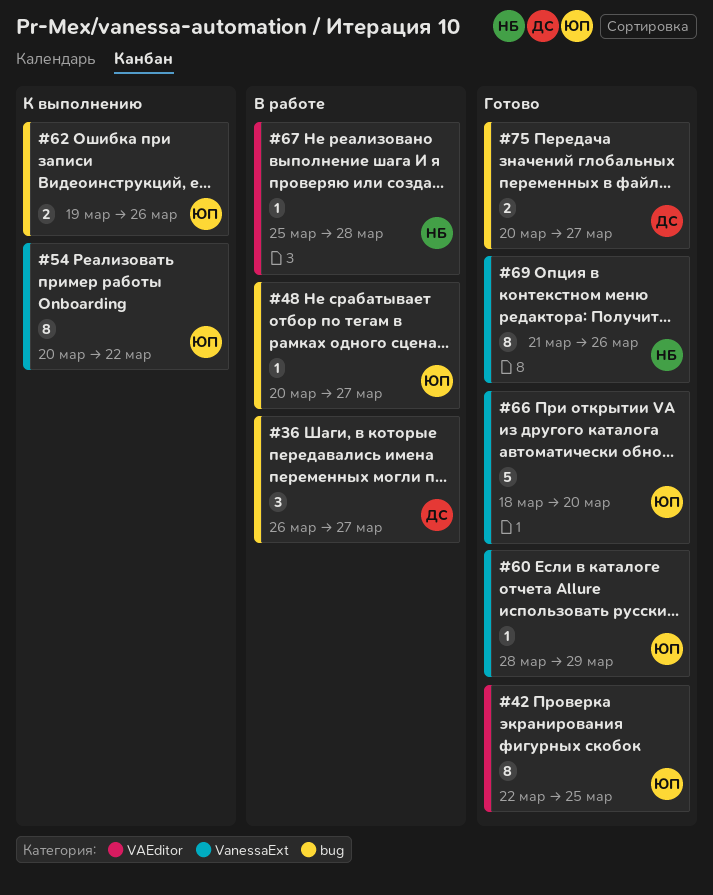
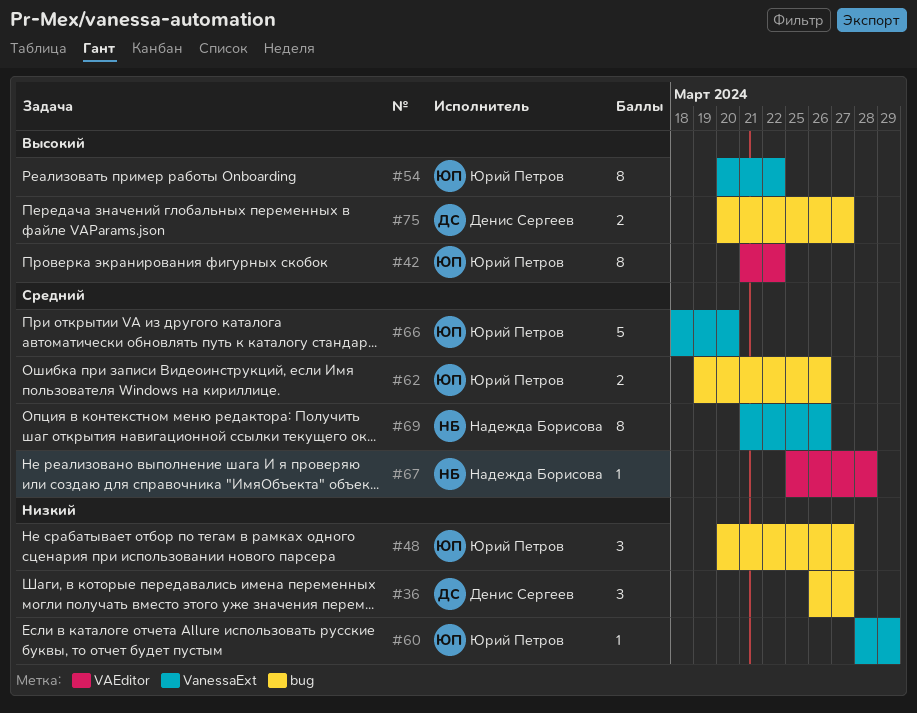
#42, start: Mar 22 -> Mar 21
#42, due: Mar 25 -> Mar 22
#48, estimate: 1 -> 3

